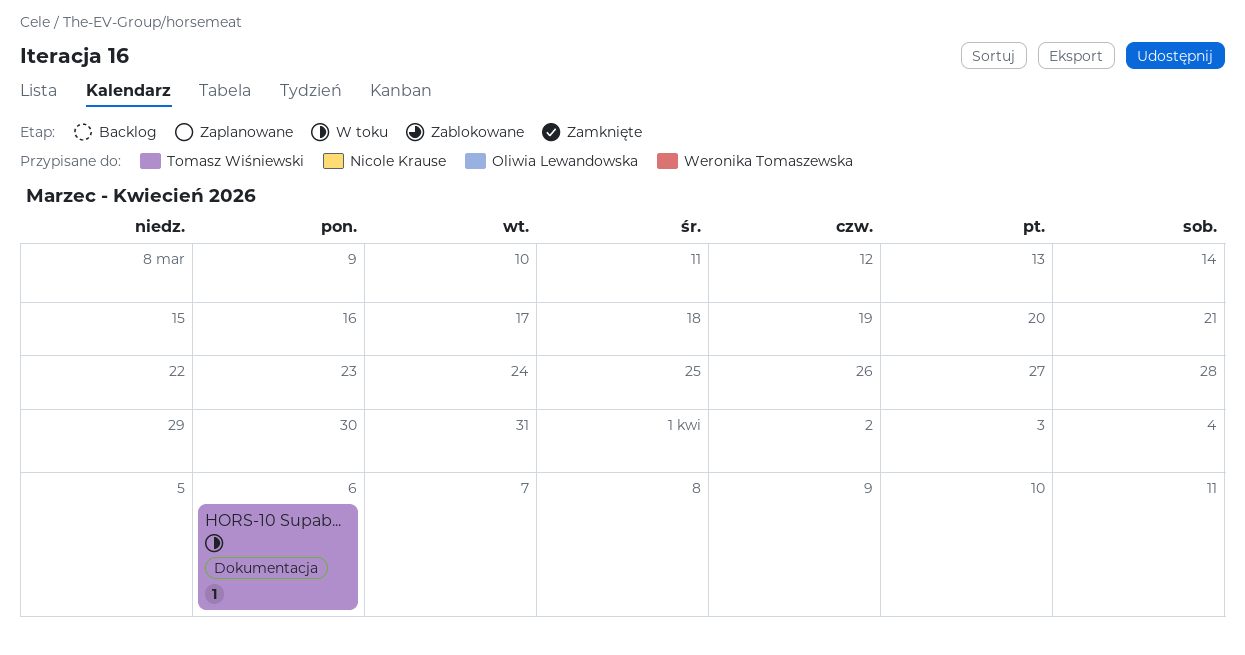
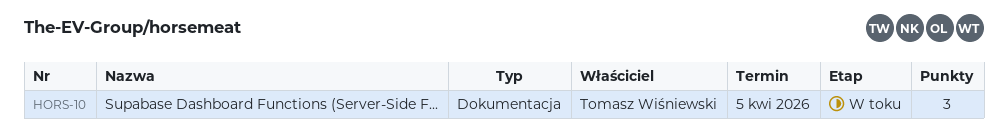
HORS-10, estimate: 1 -> 3
HORS-10, due: Apr 6 -> Apr 5

